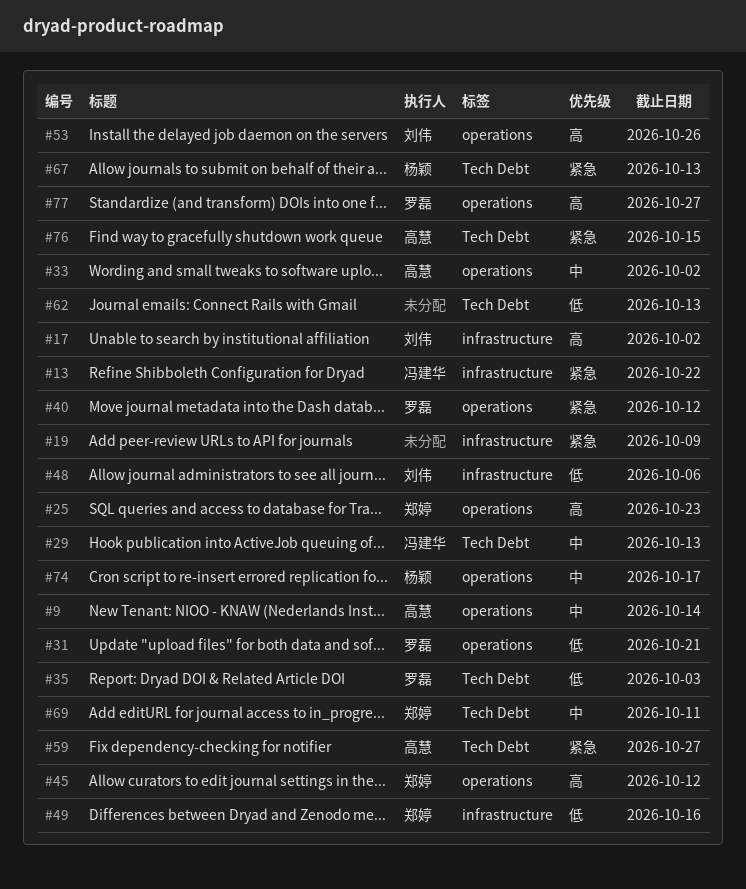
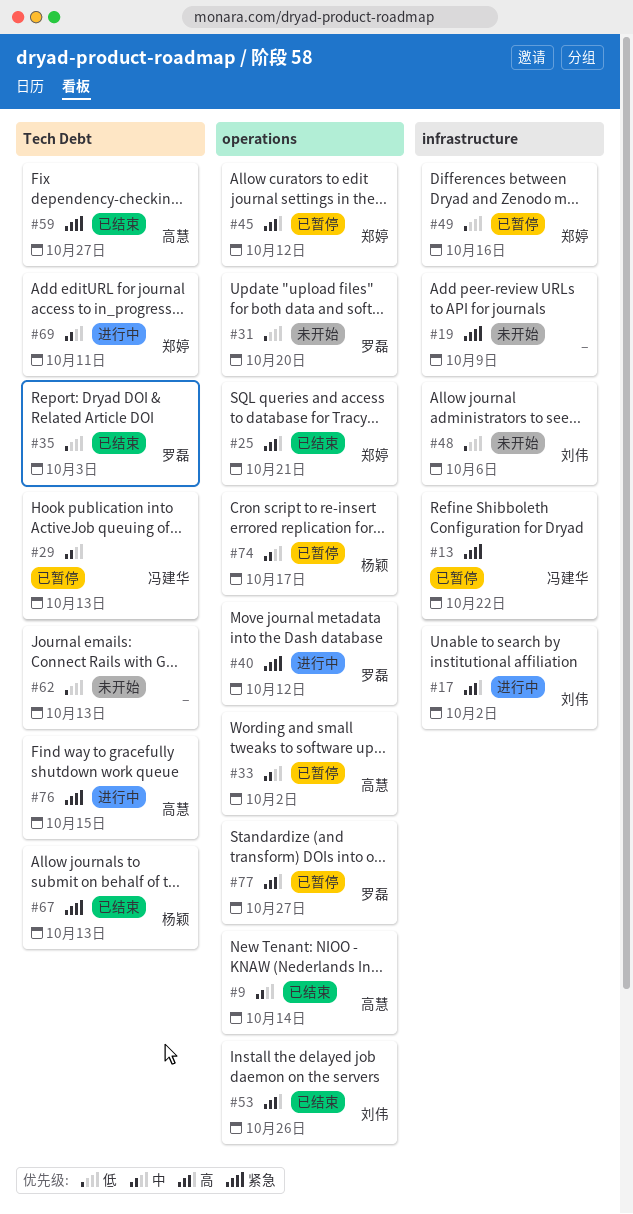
#25, due: Oct 23 -> Oct 21
#31, due: Oct 21 -> Oct 20

